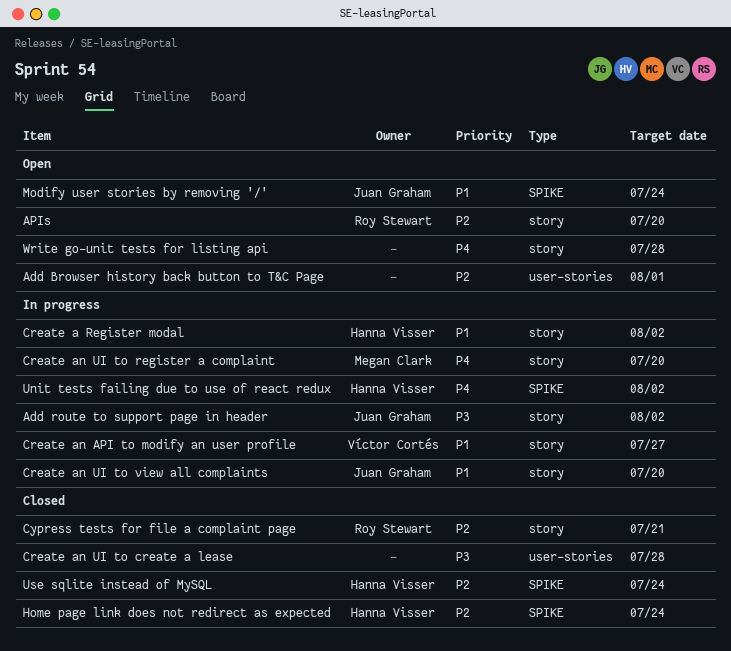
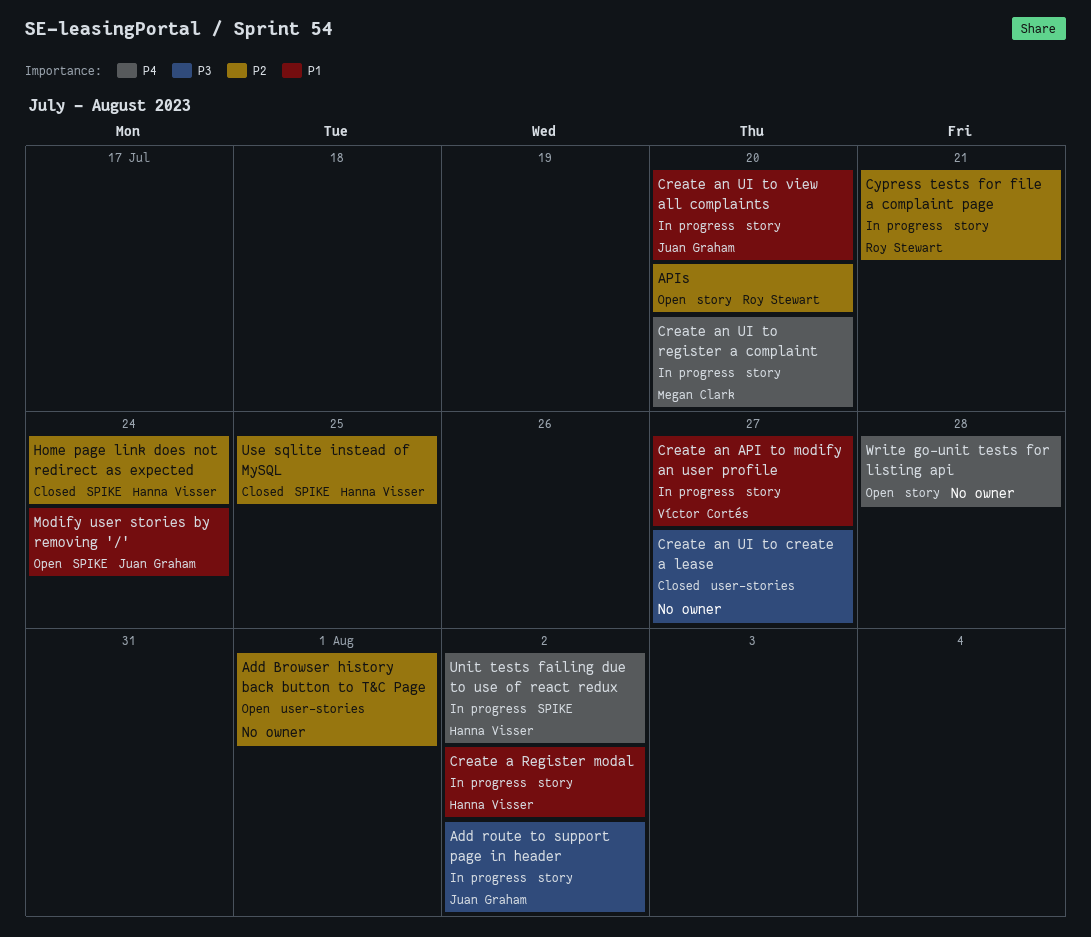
Create an UI to create a lease, due: Jul 28 -> Jul 27
Cypress tests for file a complaint page, status: Closed -> In progress
Use sqlite instead of MySQL, due: Jul 24 -> Jul 25

